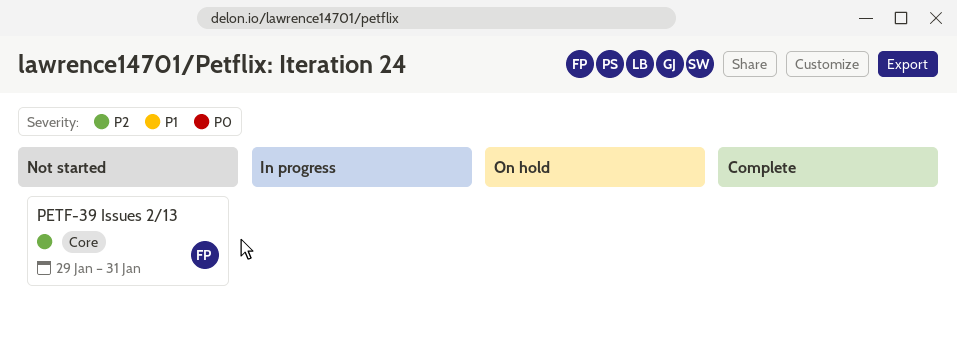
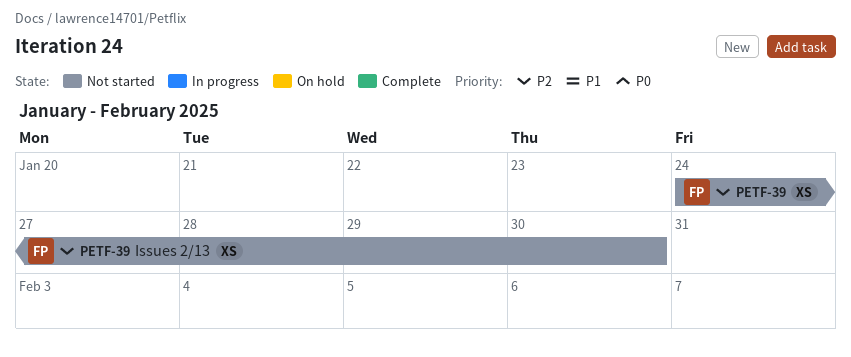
PETF-39, start: Jan 29 -> Jan 24
PETF-39, due: Jan 31 -> Jan 30

